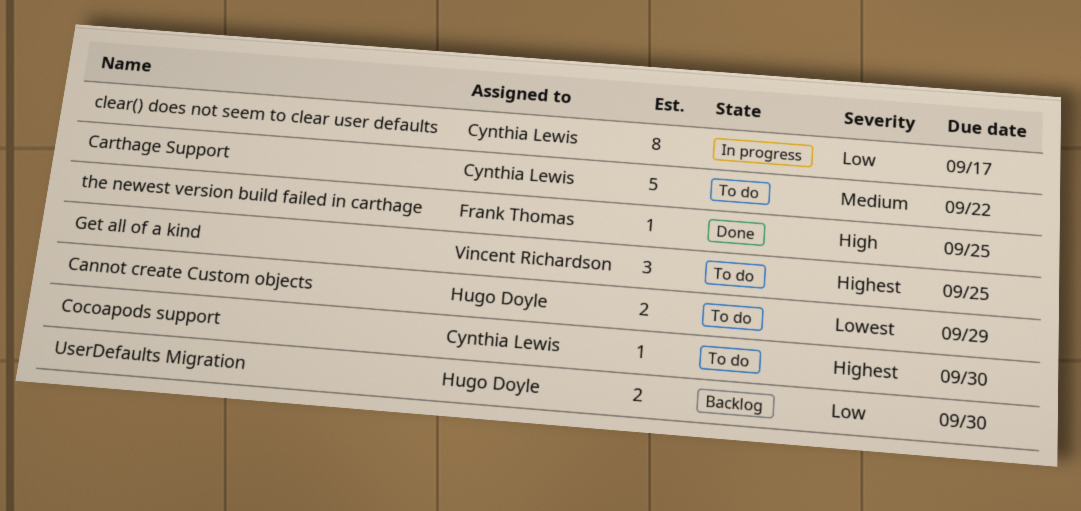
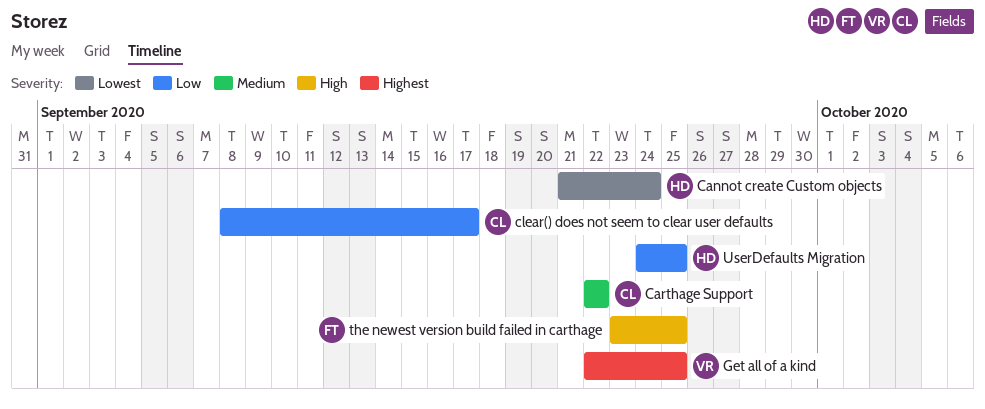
Cannot create Custom objects, due: Sep 29 -> Sep 24
Cocoapods support: present -> none
UserDefaults Migration, due: Sep 30 -> Sep 25

